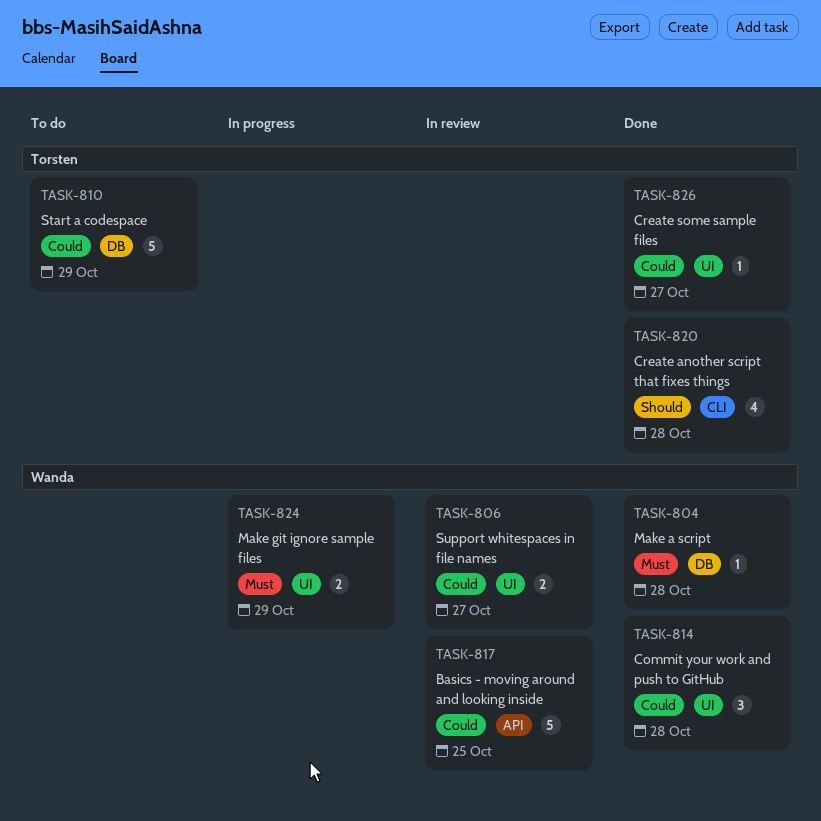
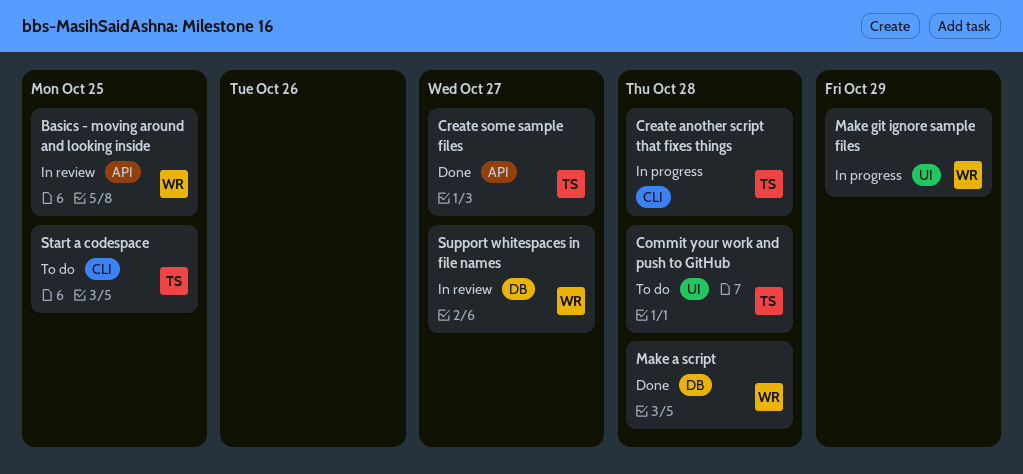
Commit your work and push to GitHub, status: Done -> To do
Commit your work and push to GitHub, owner: Wanda -> Torsten
Create another script that fixes things, status: Done -> In progress
Create some sample files, label: UI -> API
Start a codespace, label: DB -> CLI
Start a codespace, due: Oct 29 -> Oct 25
Support whitespaces in file names, label: UI -> DB

